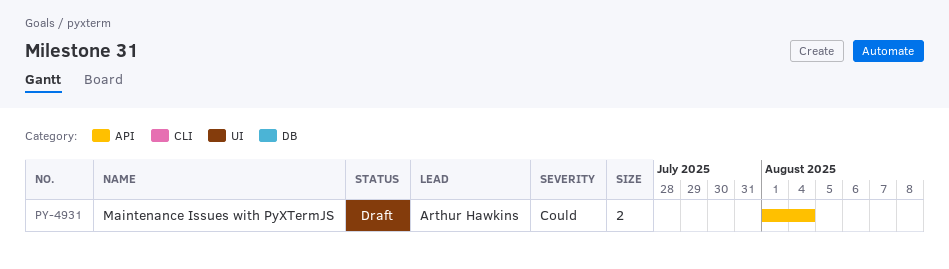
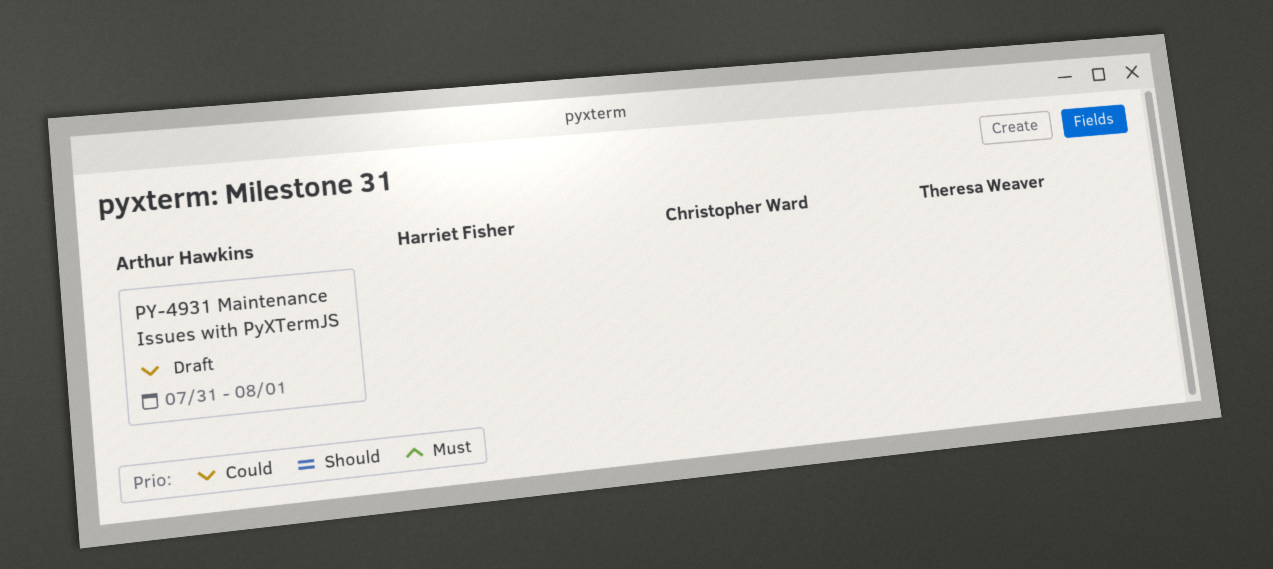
PY-4931, start: Aug 1 -> Jul 31
PY-4931, due: Aug 4 -> Aug 1

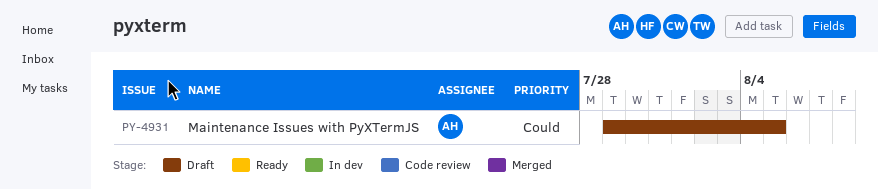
PY-4931, start: Jul 31 -> Jul 29
PY-4931, due: Aug 1 -> Aug 5

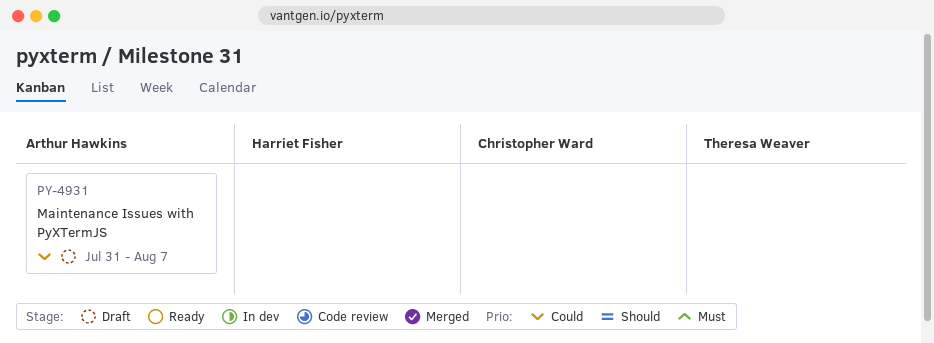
PY-4931, start: Jul 29 -> Jul 31
PY-4931, due: Aug 5 -> Aug 7

